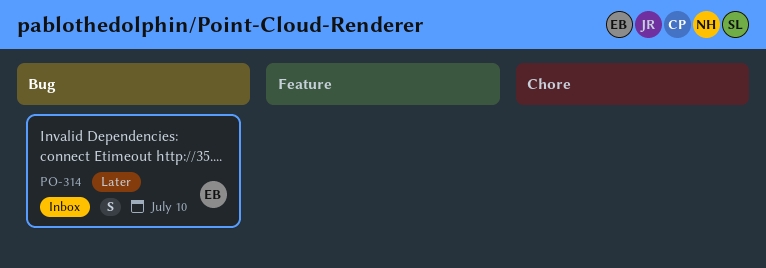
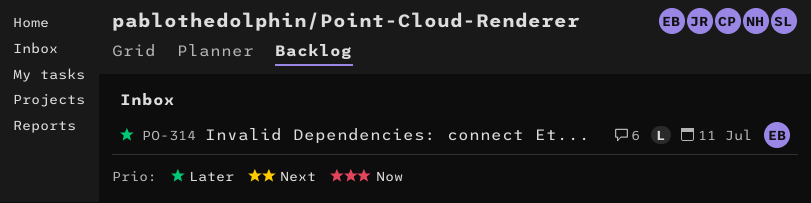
PO-314, estimate: S -> L
PO-314, due: Jul 10 -> Jul 11

